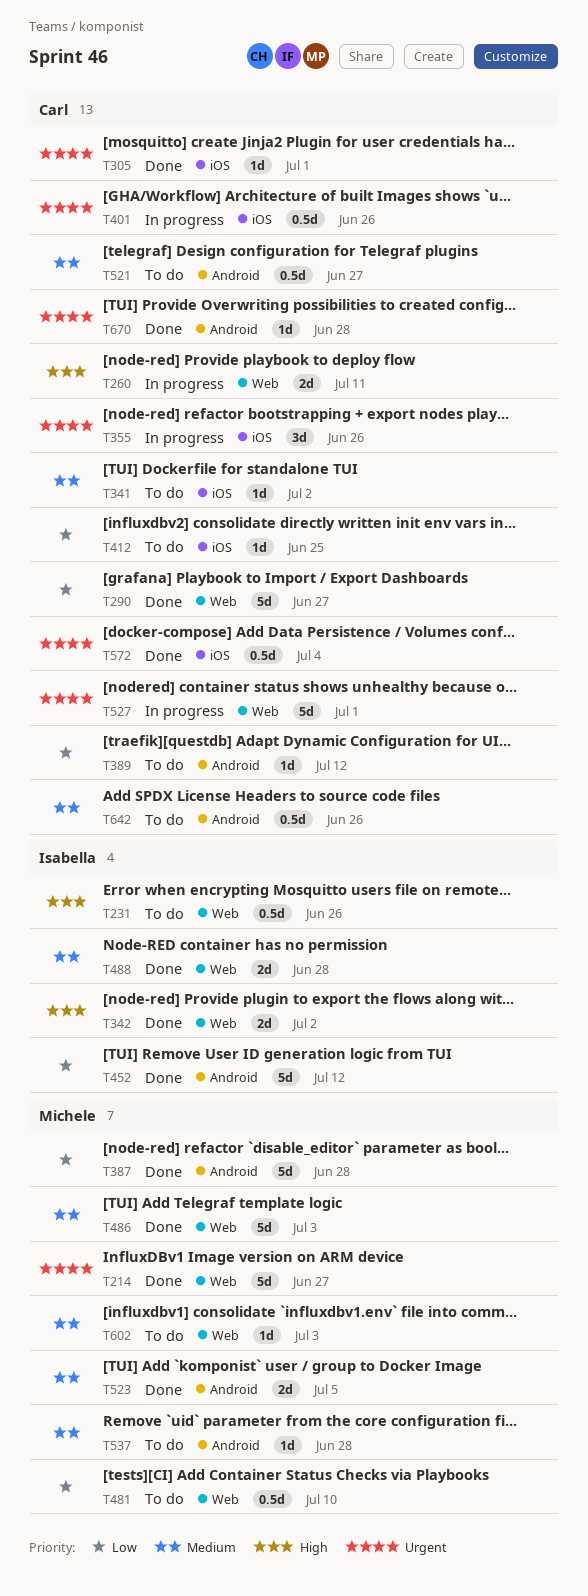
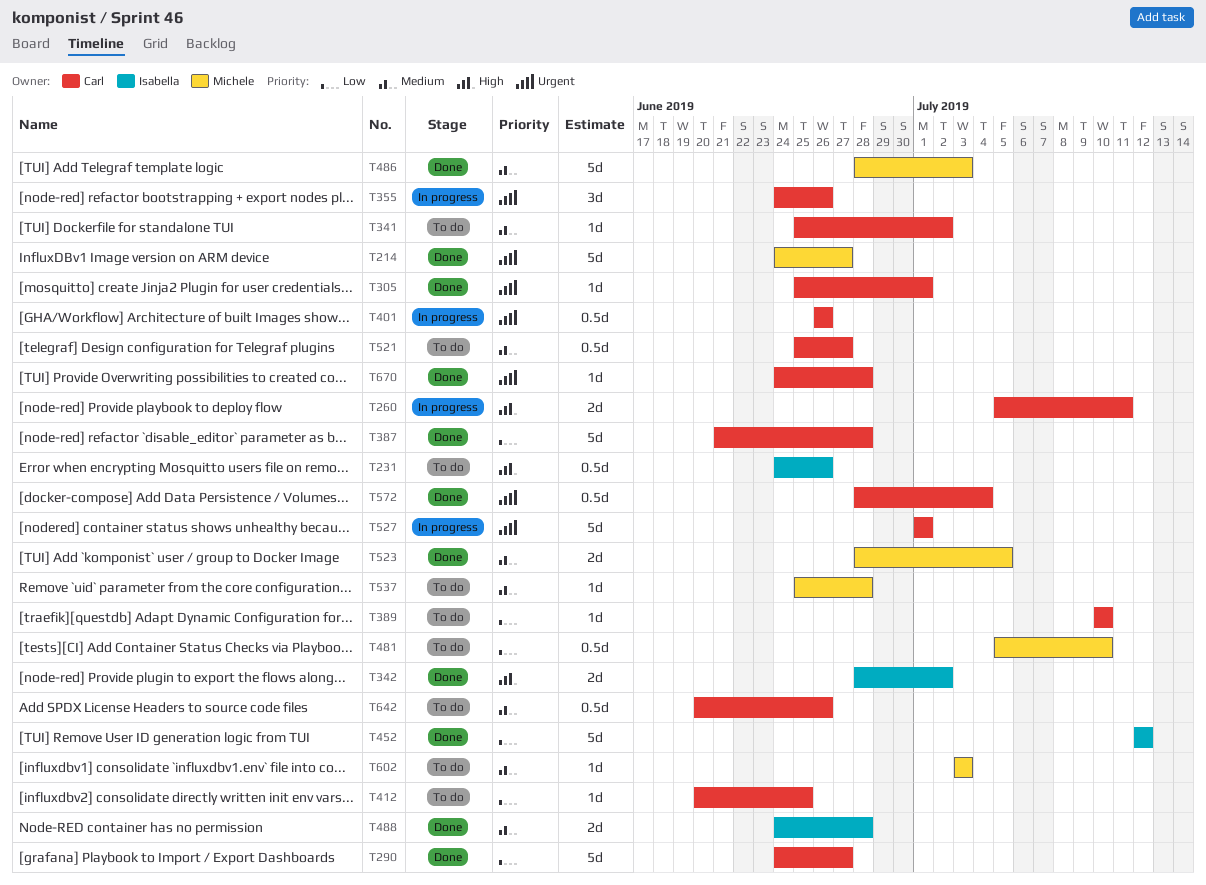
T387, owner: Michele -> Carl
T389, due: Jul 12 -> Jul 10

